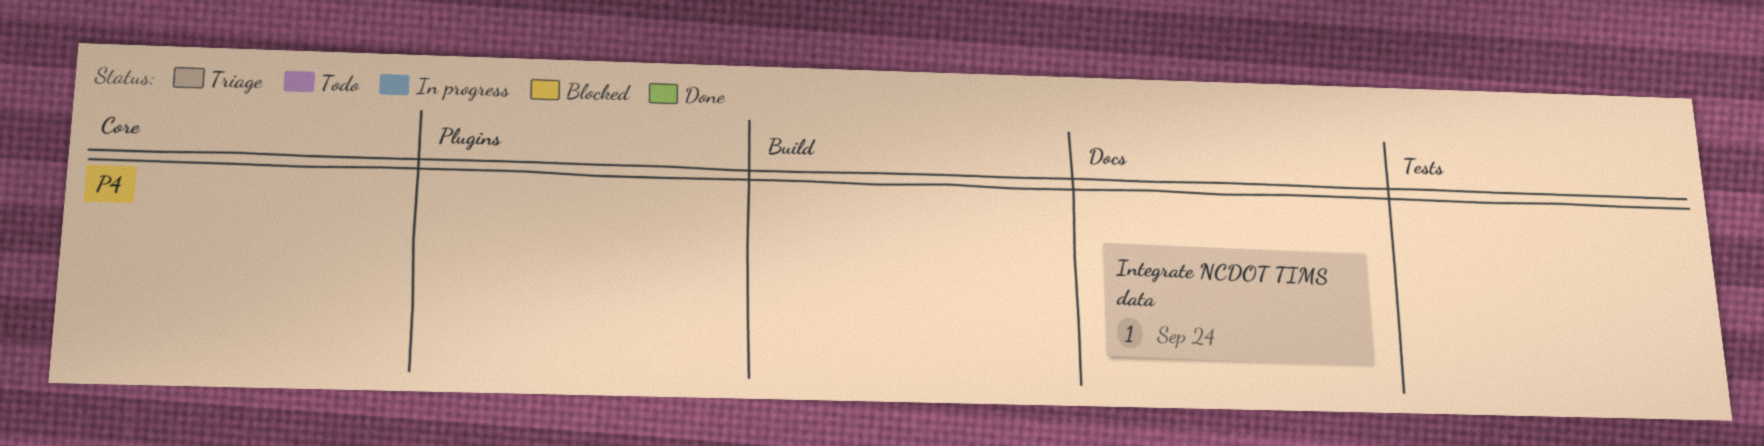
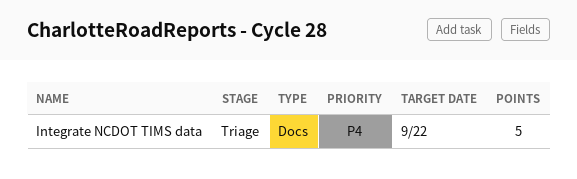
Integrate NCDOT TIMS data, estimate: 1 -> 5
Integrate NCDOT TIMS data, due: Sep 24 -> Sep 22

